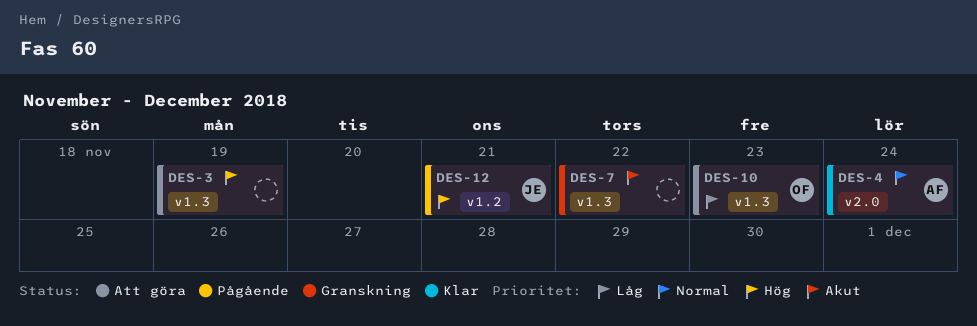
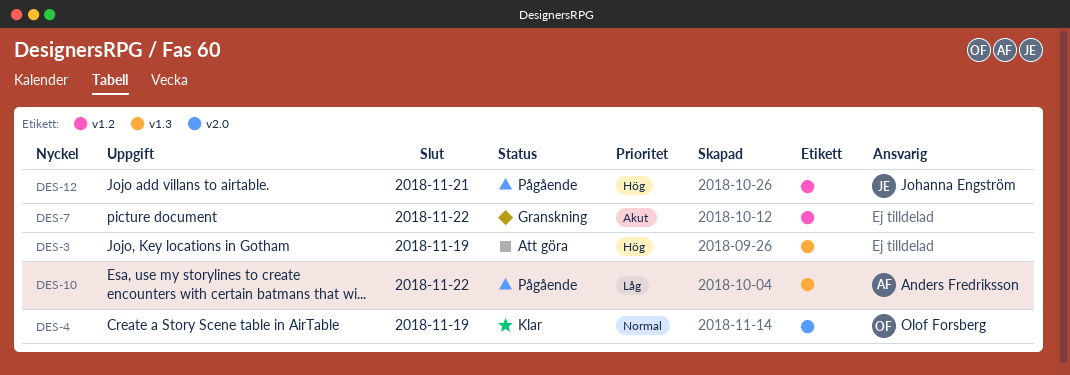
DES-4, owner: Anders Fredriksson -> Olof Forsberg
DES-4, due: Nov 24 -> Nov 19
DES-7, label: v1.3 -> v1.2
DES-10, status: Att göra -> Pågående
DES-10, owner: Olof Forsberg -> Anders Fredriksson
DES-10, due: Nov 23 -> Nov 22

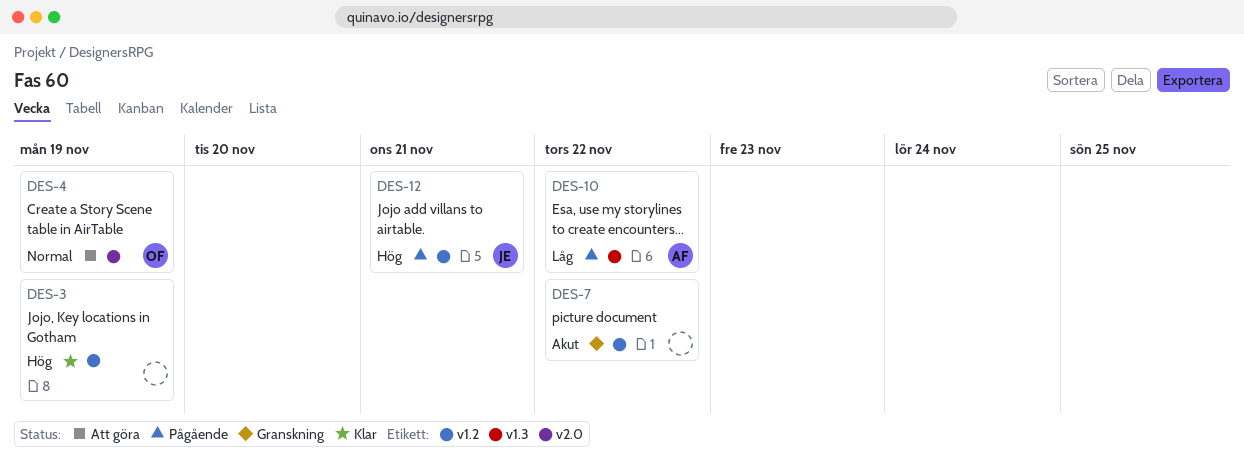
DES-3, status: Att göra -> Klar
DES-3, label: v1.3 -> v1.2
DES-4, status: Klar -> Att göra

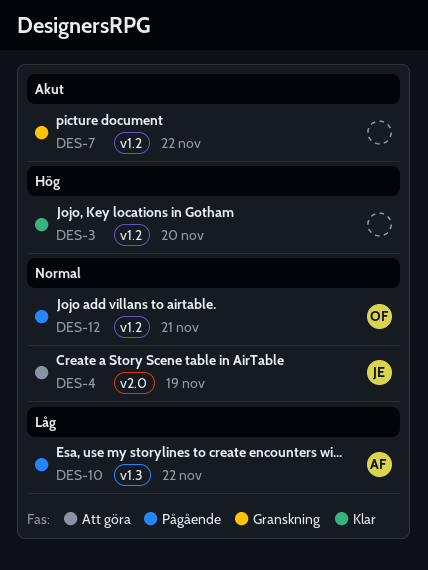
DES-3, due: Nov 19 -> Nov 20
DES-4, owner: OF -> JE
DES-12, owner: JE -> OF
DES-12, priority: Hög -> Normal

